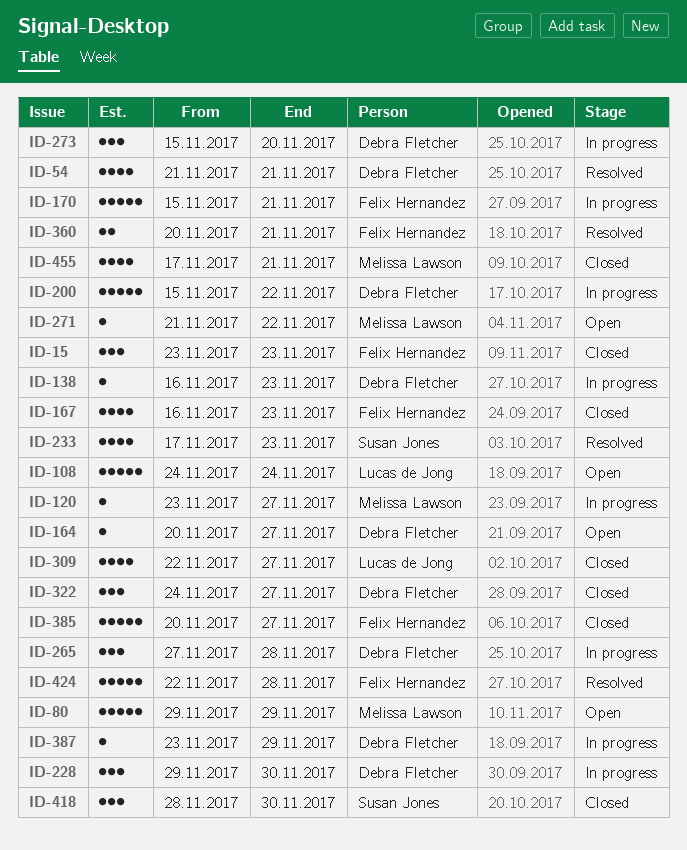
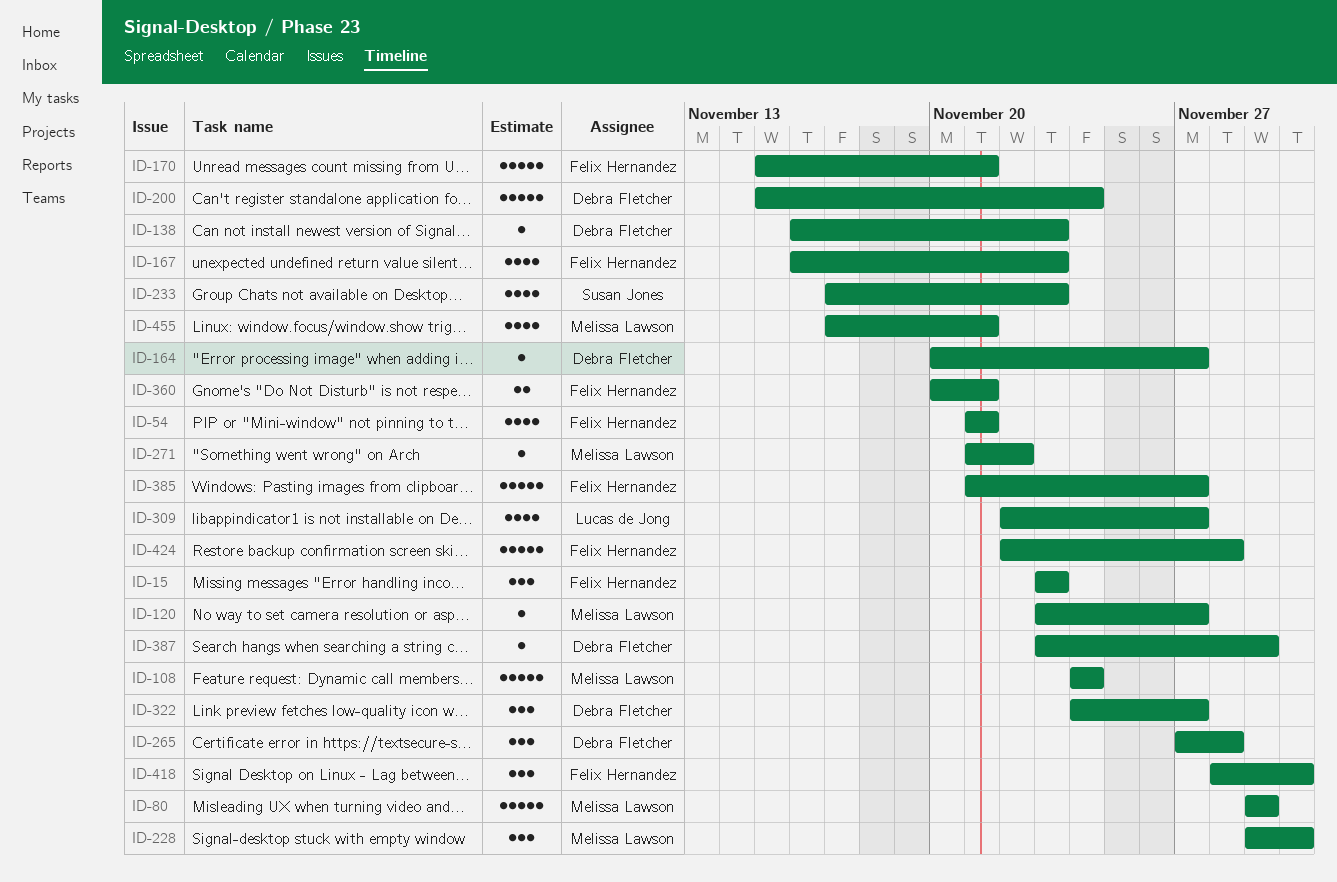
ID-54, owner: Debra Fletcher -> Felix Hernandez
ID-108, owner: Lucas de Jong -> Melissa Lawson
ID-200, due: Nov 22 -> Nov 24
ID-228, owner: Debra Fletcher -> Melissa Lawson
ID-273: present -> none
ID-385, start: Nov 20 -> Nov 21
ID-418, owner: Susan Jones -> Felix Hernandez

